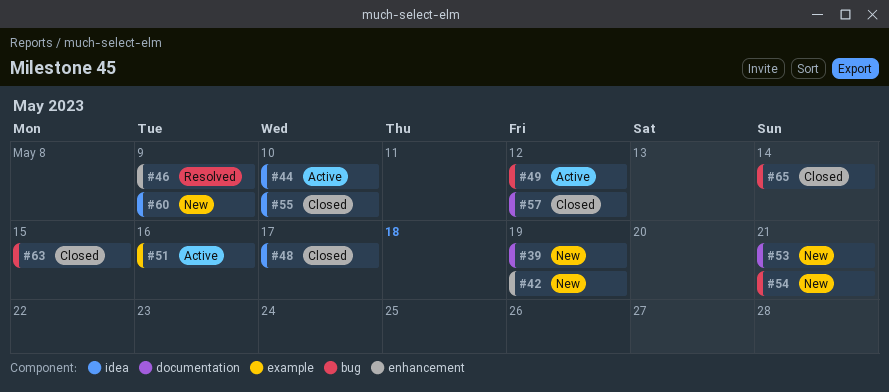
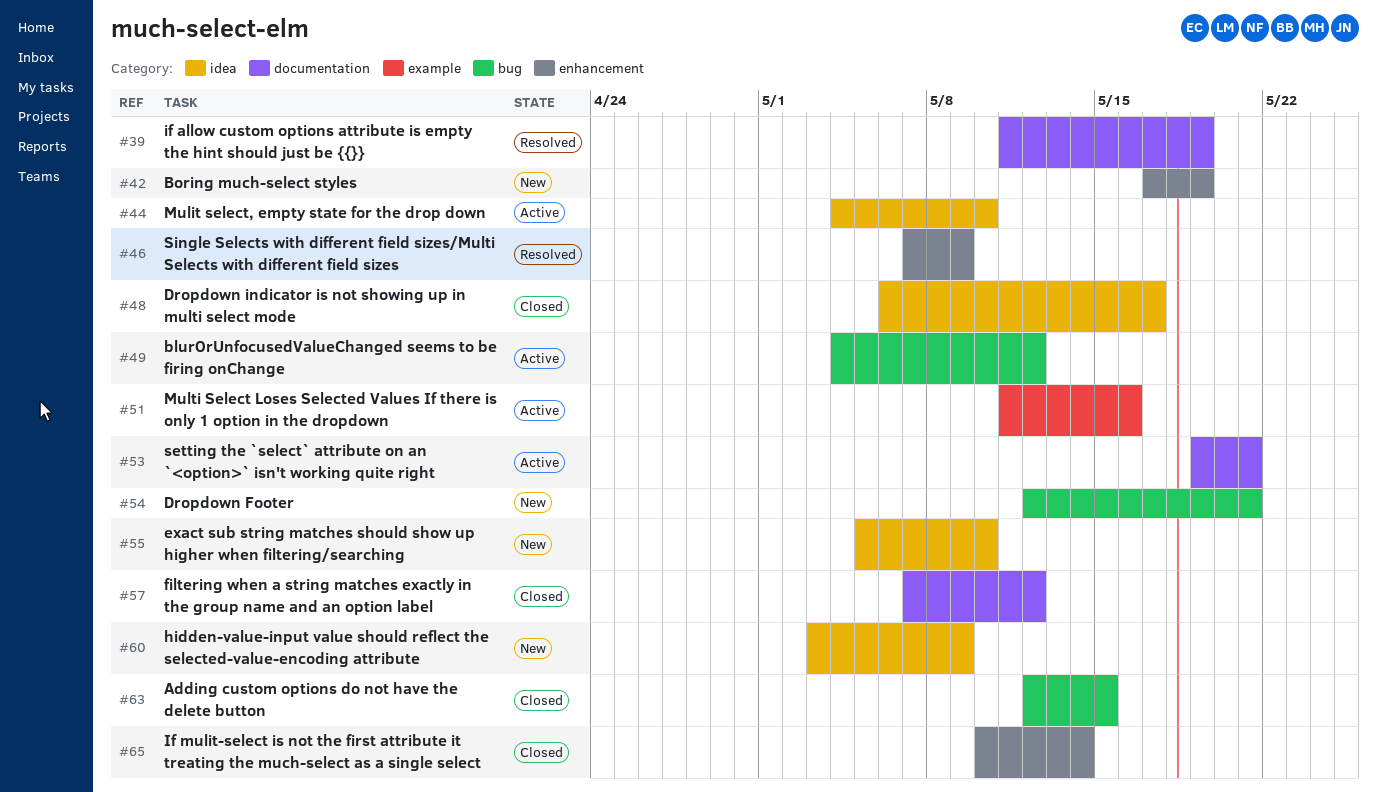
#39, status: New -> Resolved
#53, status: New -> Active
#55, status: Closed -> New
#65, label: bug -> enhancement

